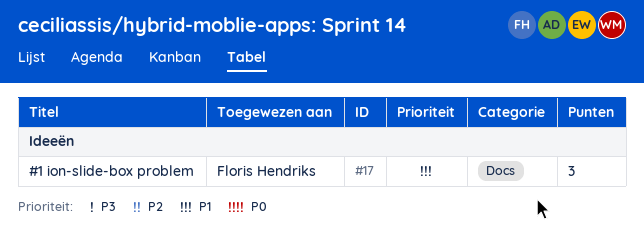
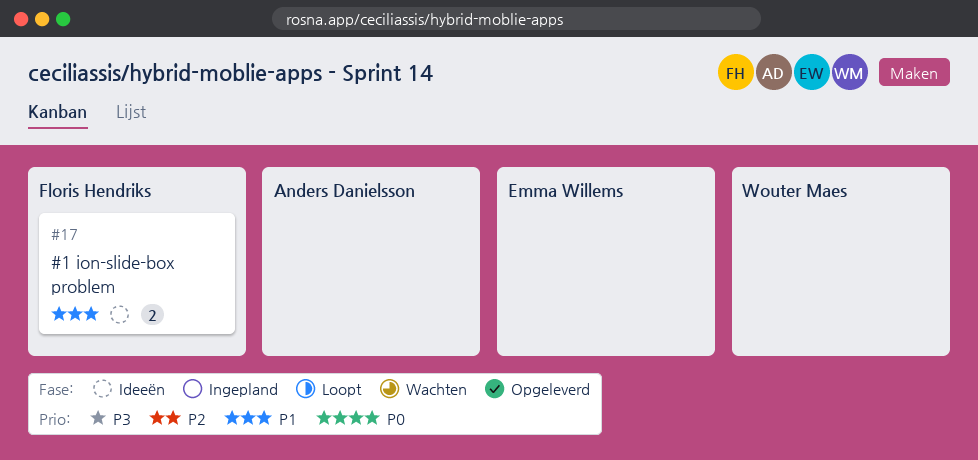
#17, estimate: 3 -> 2

